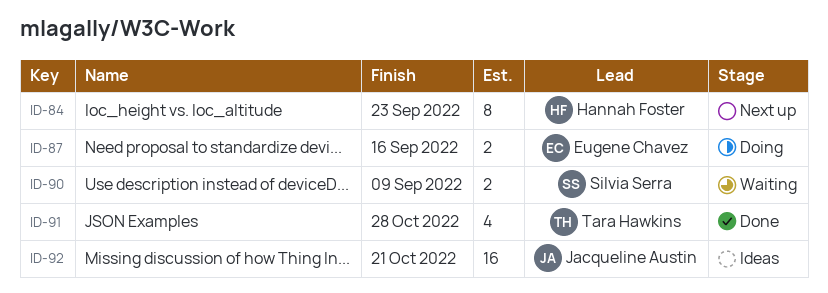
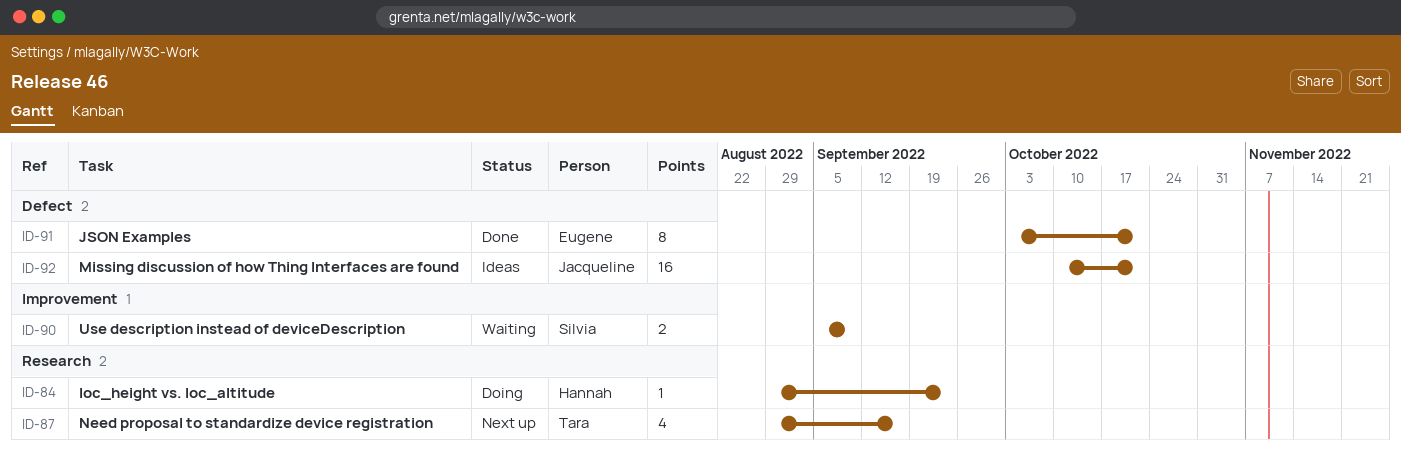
ID-84, status: Next up -> Doing
ID-84, estimate: 8 -> 1
ID-87, status: Doing -> Next up
ID-87, owner: Eugene Chavez -> Tara Hawkins
ID-87, estimate: 2 -> 4
ID-91, owner: Tara Hawkins -> Eugene Chavez
ID-91, estimate: 4 -> 8
ID-91, due: Oct 28 -> Oct 21

